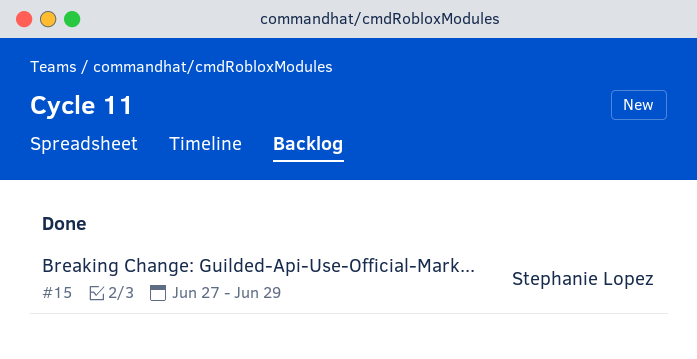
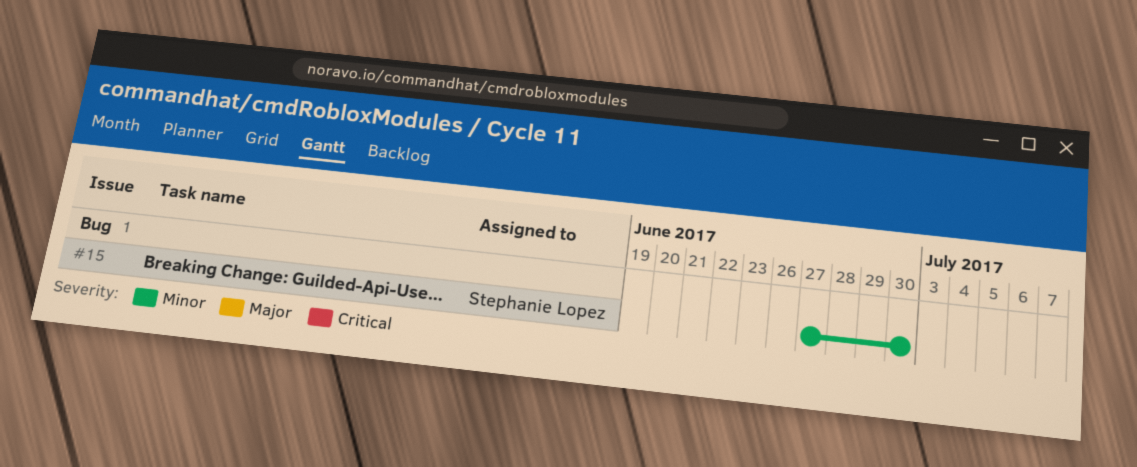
#15, due: Jun 29 -> Jun 30

